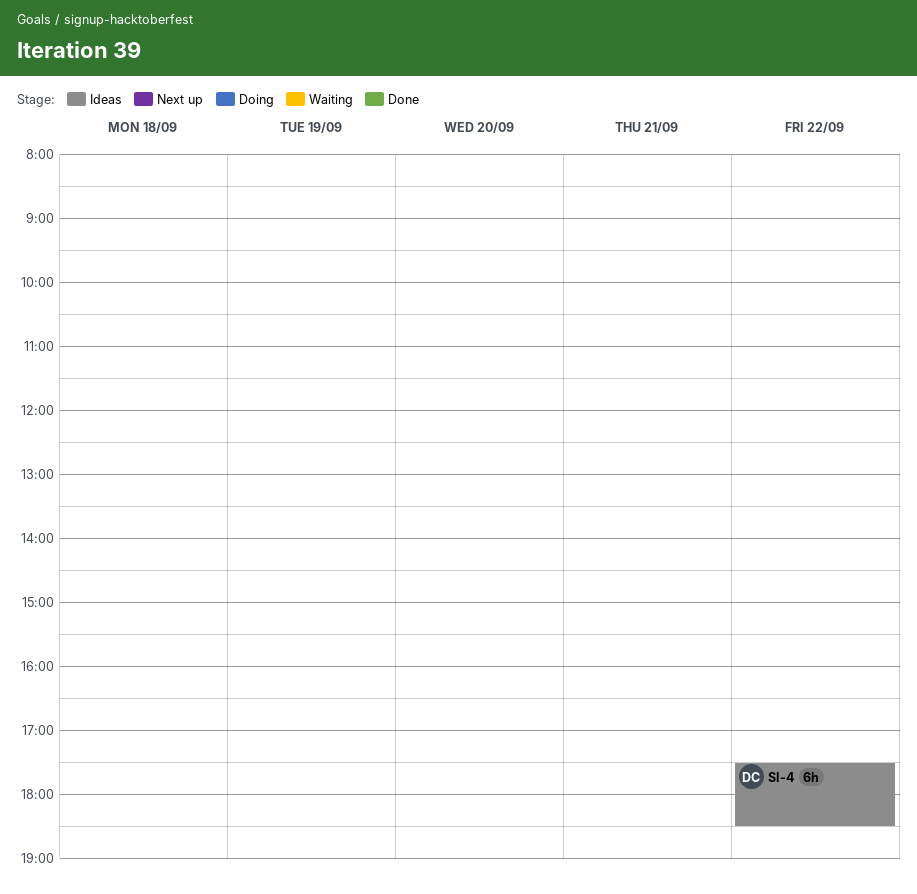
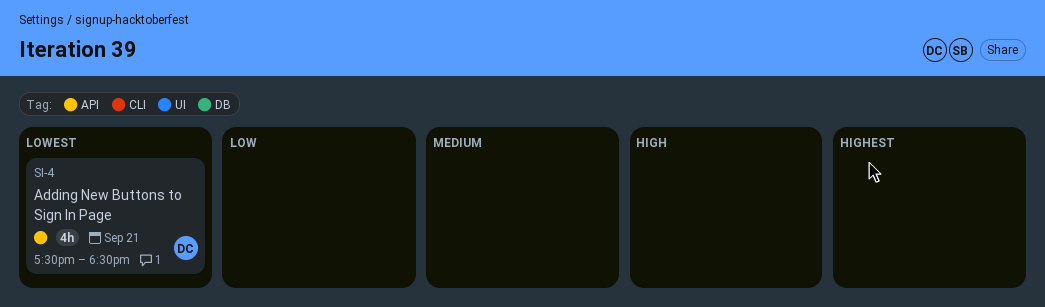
SI-4, estimate: 6h -> 4h
SI-4, day: Sep 22 -> Sep 21

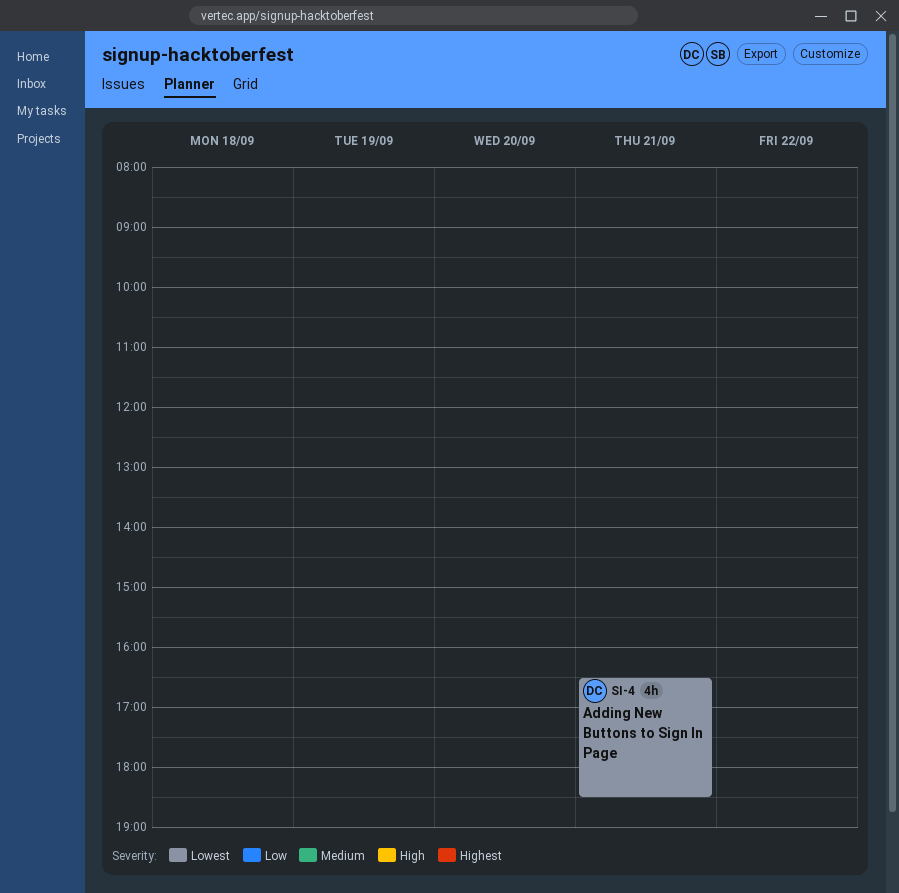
SI-4, begins: 17:30 -> 16:30

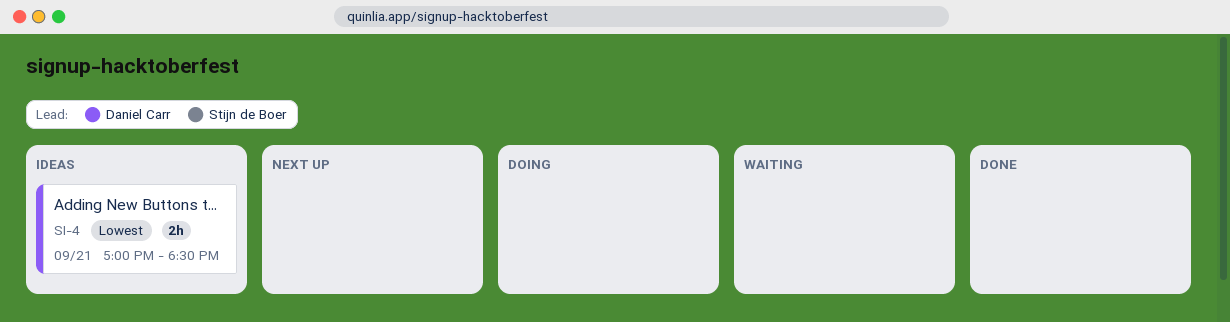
SI-4, estimate: 4h -> 2h
SI-4, begins: 16:30 -> 17:00

